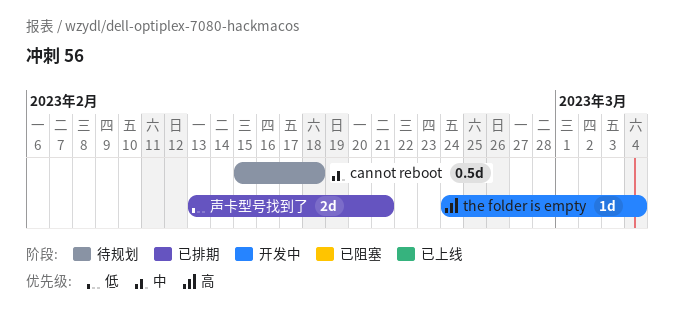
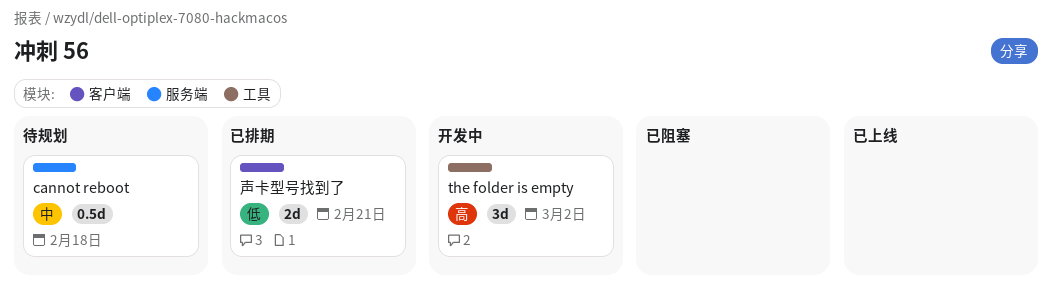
the folder is empty, estimate: 1d -> 3d
the folder is empty, due: Mar 4 -> Mar 2

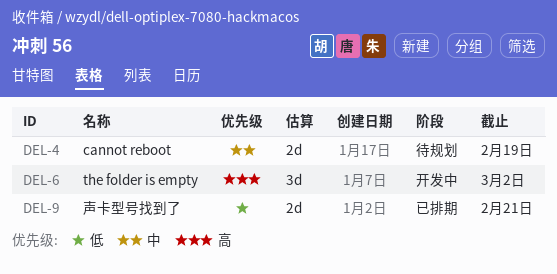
cannot reboot, estimate: 0.5d -> 2d
cannot reboot, due: Feb 18 -> Feb 19

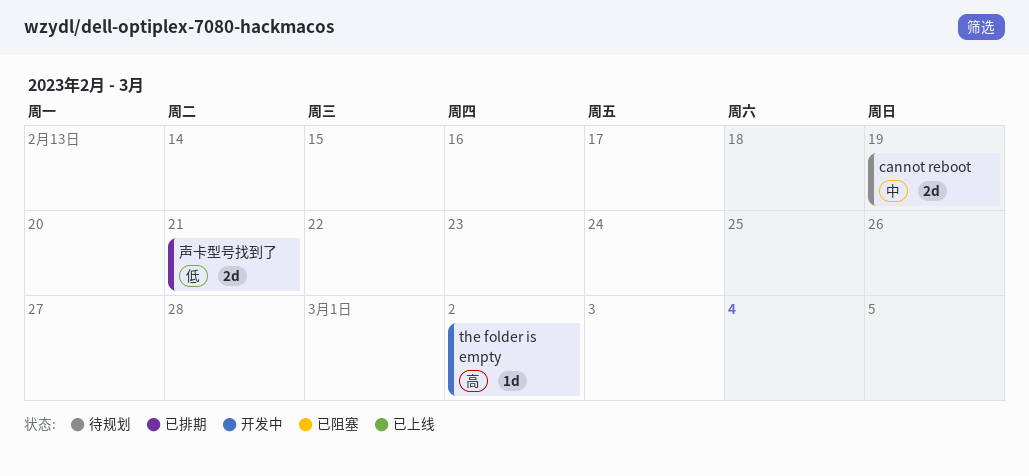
the folder is empty, estimate: 3d -> 1d

